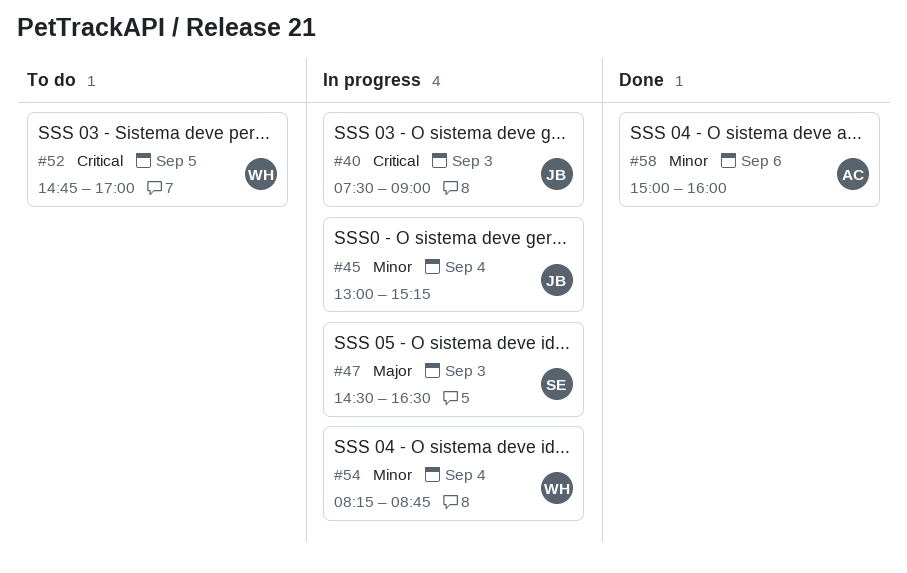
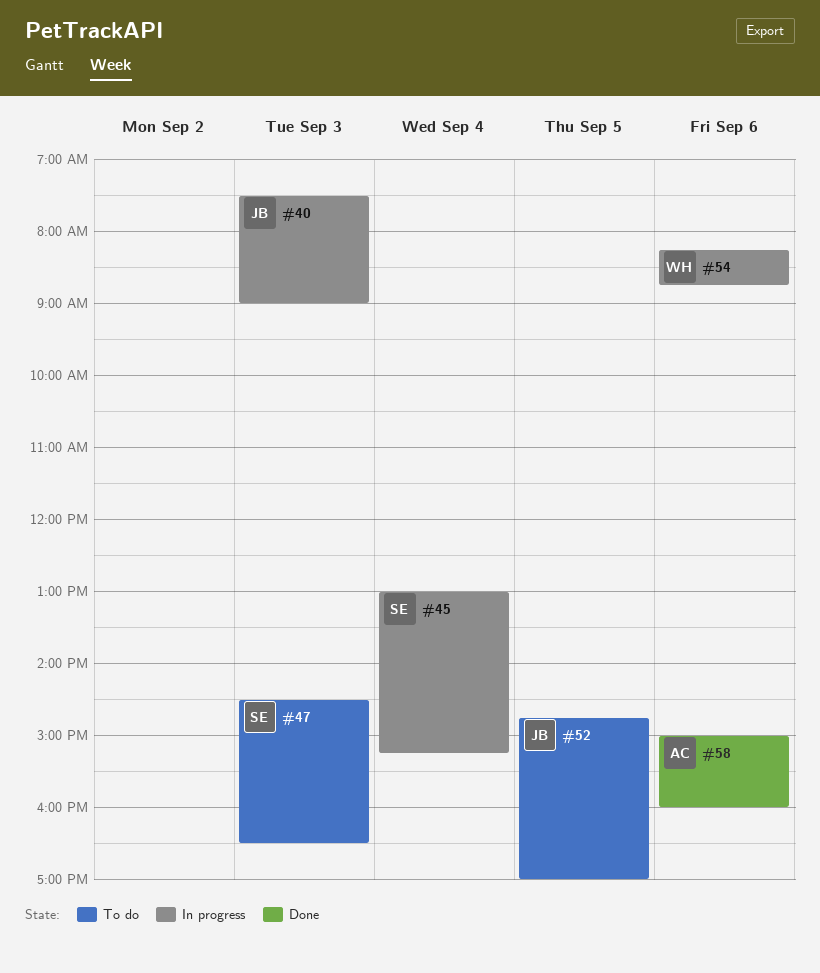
#45, owner: JB -> SE
#47, status: In progress -> To do
#52, owner: WH -> JB
#54, day: Sep 4 -> Sep 6

